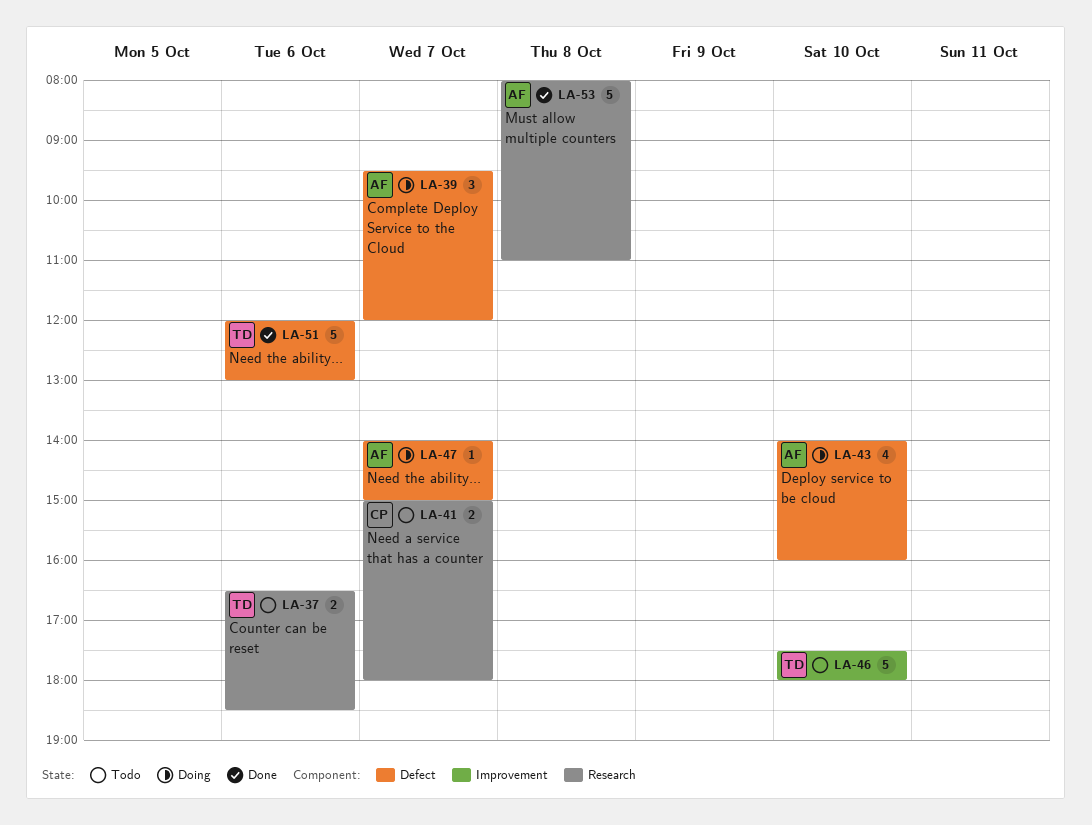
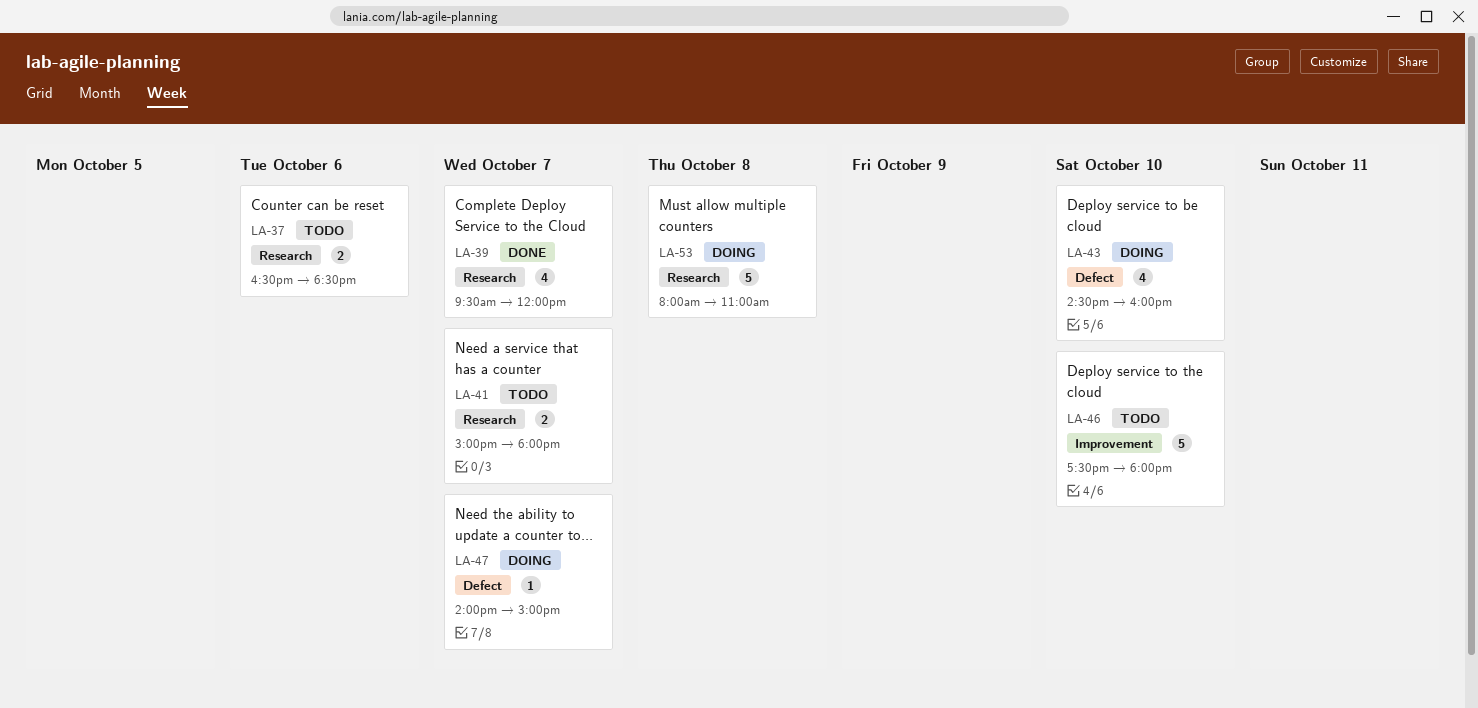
LA-39, status: Doing -> Done
LA-39, label: Defect -> Research
LA-39, estimate: 3 -> 4
LA-43, begins: 14:00 -> 14:30
LA-51: present -> none
LA-53, status: Done -> Doing

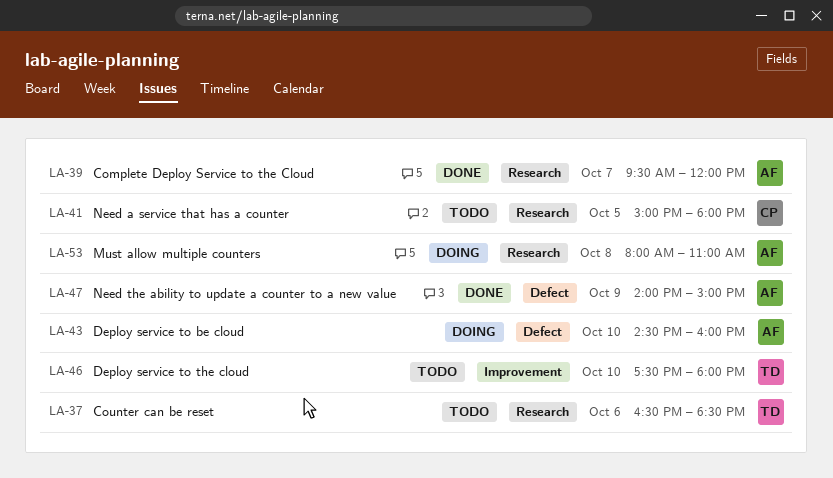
LA-41, day: Oct 7 -> Oct 5
LA-47, status: Doing -> Done
LA-47, day: Oct 7 -> Oct 9

